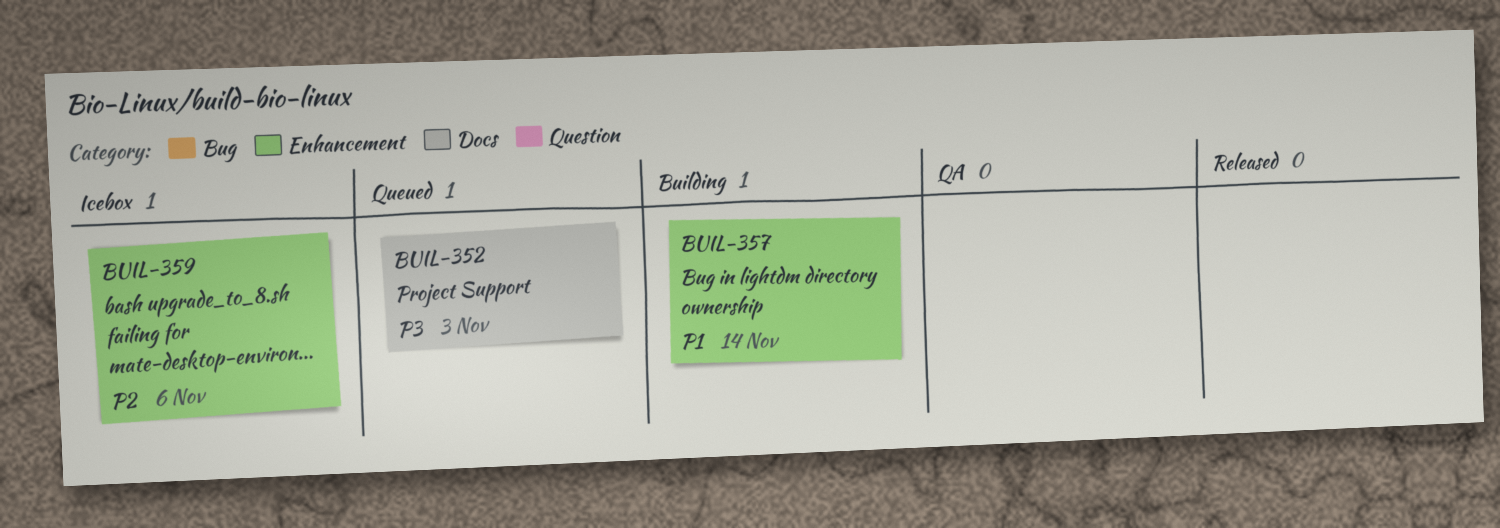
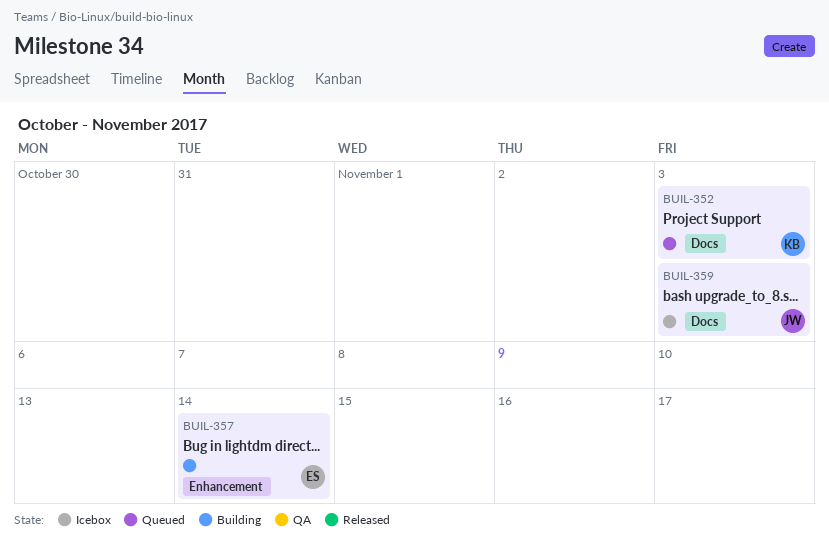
BUIL-359, label: Enhancement -> Docs
BUIL-359, due: Nov 6 -> Nov 3

